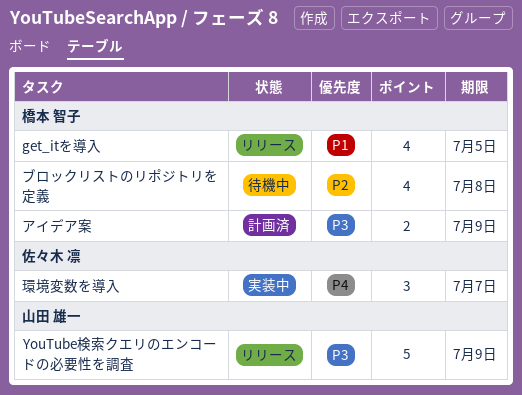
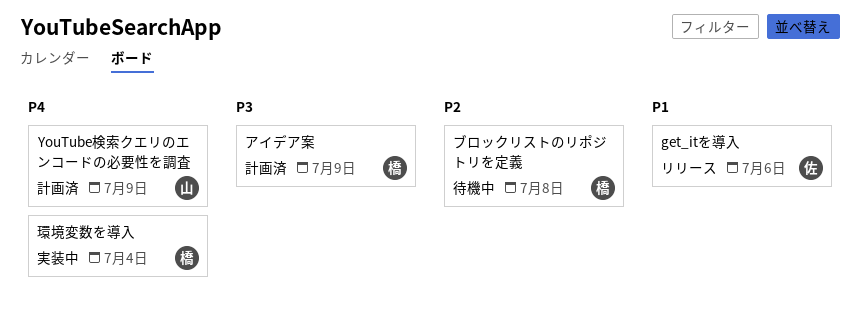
get_itを導入, owner: 橋本 智子 -> 佐々木 凛
get_itを導入, due: Jul 5 -> Jul 6
YouTube検索クエリのエンコードの必要性を調査, status: リリース -> 計画済
YouTube検索クエリのエンコードの必要性を調査, priority: P3 -> P4
環境変数を導入, owner: 佐々木 凛 -> 橋本 智子
環境変数を導入, due: Jul 7 -> Jul 4

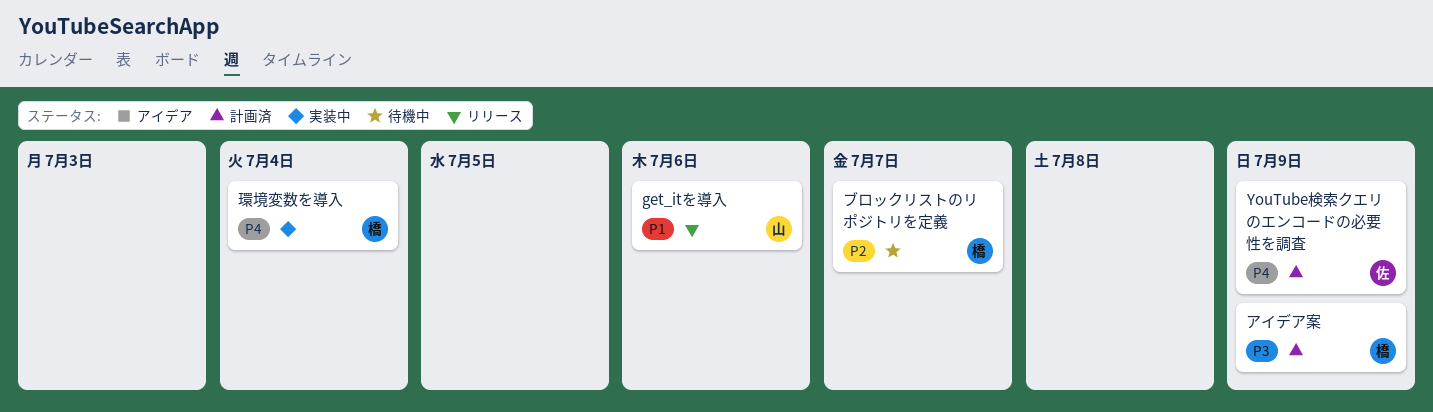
get_itを導入, owner: 佐 -> 山
YouTube検索クエリのエンコードの必要性を調査, owner: 山 -> 佐
ブロックリストのリポジトリを定義, due: Jul 8 -> Jul 7

